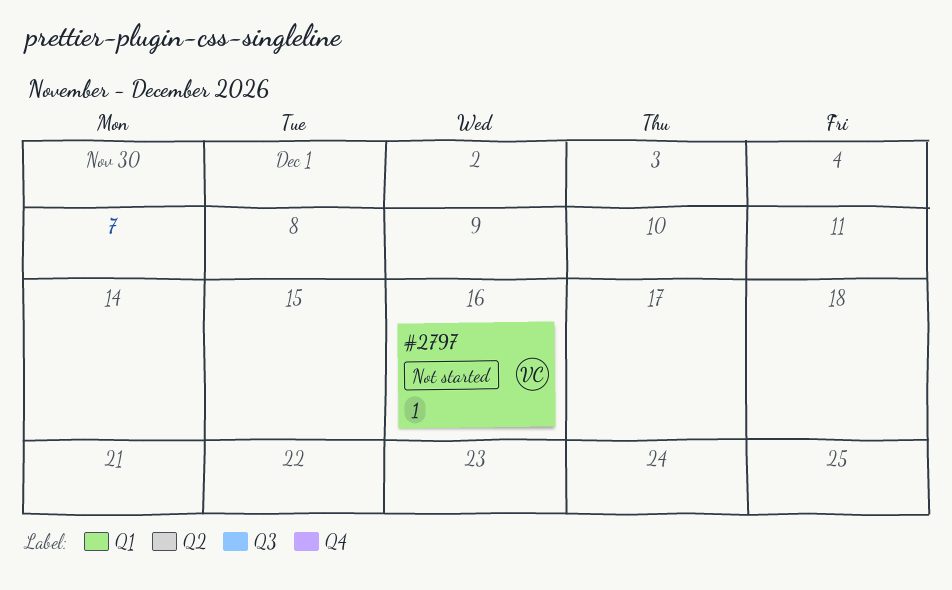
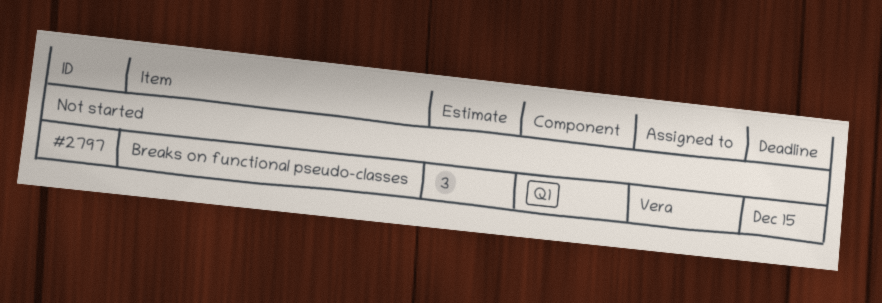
#2797, estimate: 1 -> 3
#2797, due: Dec 16 -> Dec 15

